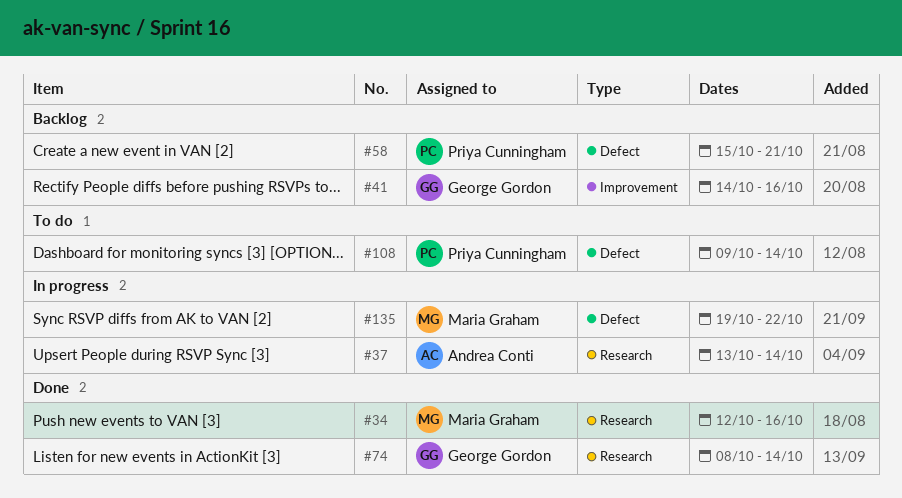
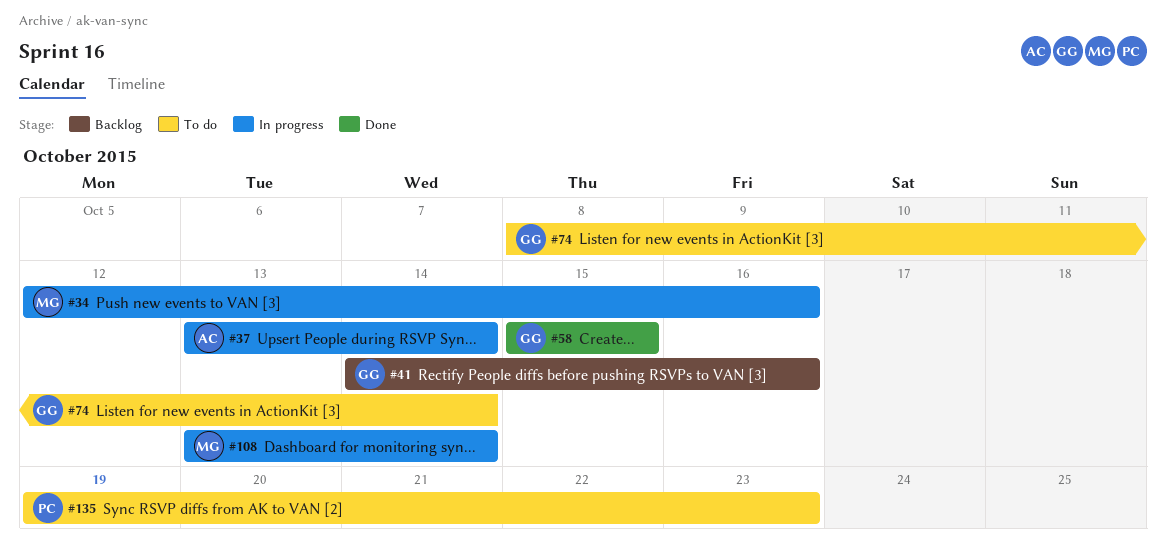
#34, status: Done -> In progress
#58, status: Backlog -> Done
#58, owner: Priya Cunningham -> George Gordon
#58, due: Oct 21 -> Oct 15
#74, status: Done -> To do
#108, status: To do -> In progress
#108, owner: Priya Cunningham -> Maria Graham
#108, start: Oct 9 -> Oct 13
#135, status: In progress -> To do
#135, owner: Maria Graham -> Priya Cunningham
#135, due: Oct 22 -> Oct 23

